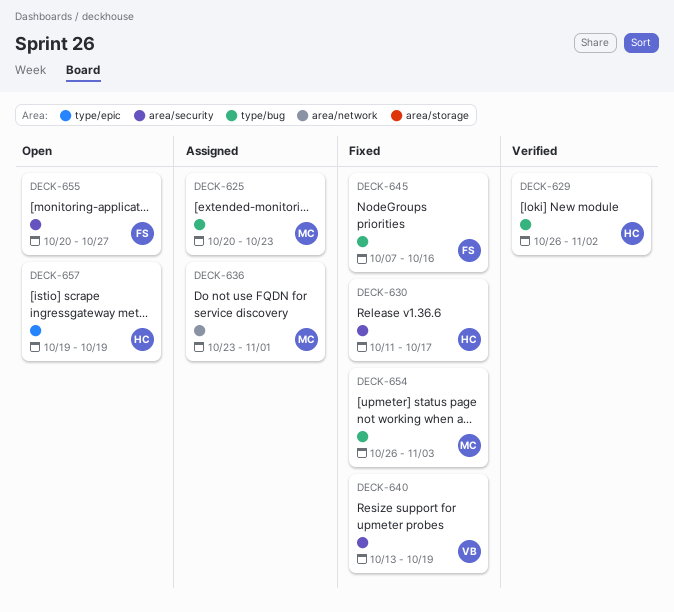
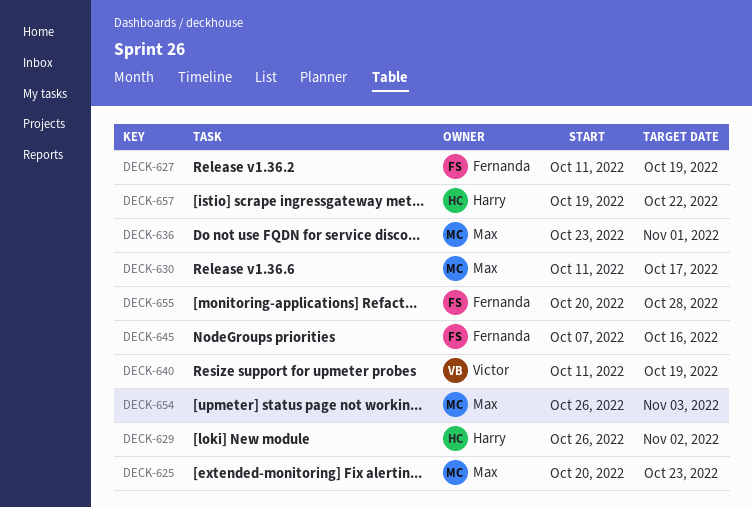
DECK-627: none -> present
DECK-630, owner: Harry -> Max
DECK-640, start: Oct 13 -> Oct 11
DECK-655, due: Oct 27 -> Oct 28
DECK-657, due: Oct 19 -> Oct 22

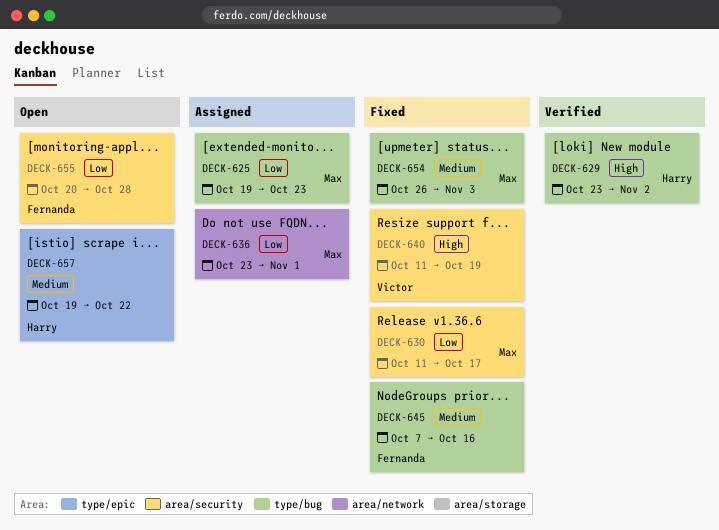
DECK-625, start: Oct 20 -> Oct 19
DECK-627: present -> none
DECK-629, start: Oct 26 -> Oct 23

